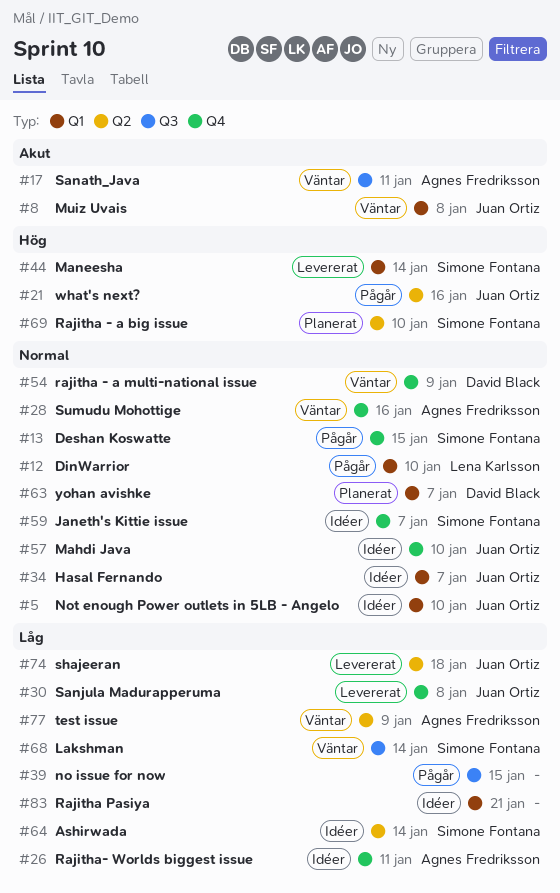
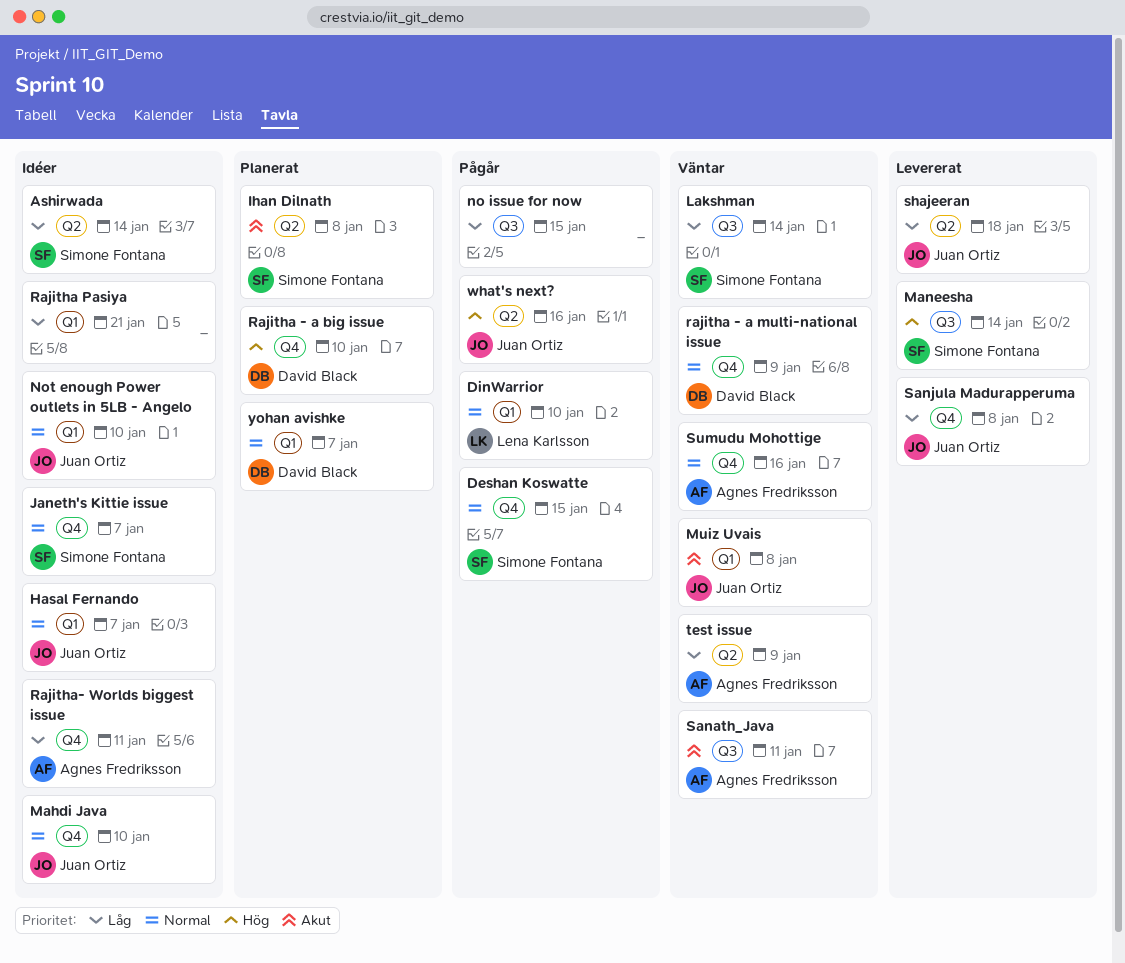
Ihan Dilnath: none -> present
Maneesha, label: Q1 -> Q3
Rajitha - a big issue, owner: Simone Fontana -> David Black
Rajitha - a big issue, label: Q2 -> Q4

